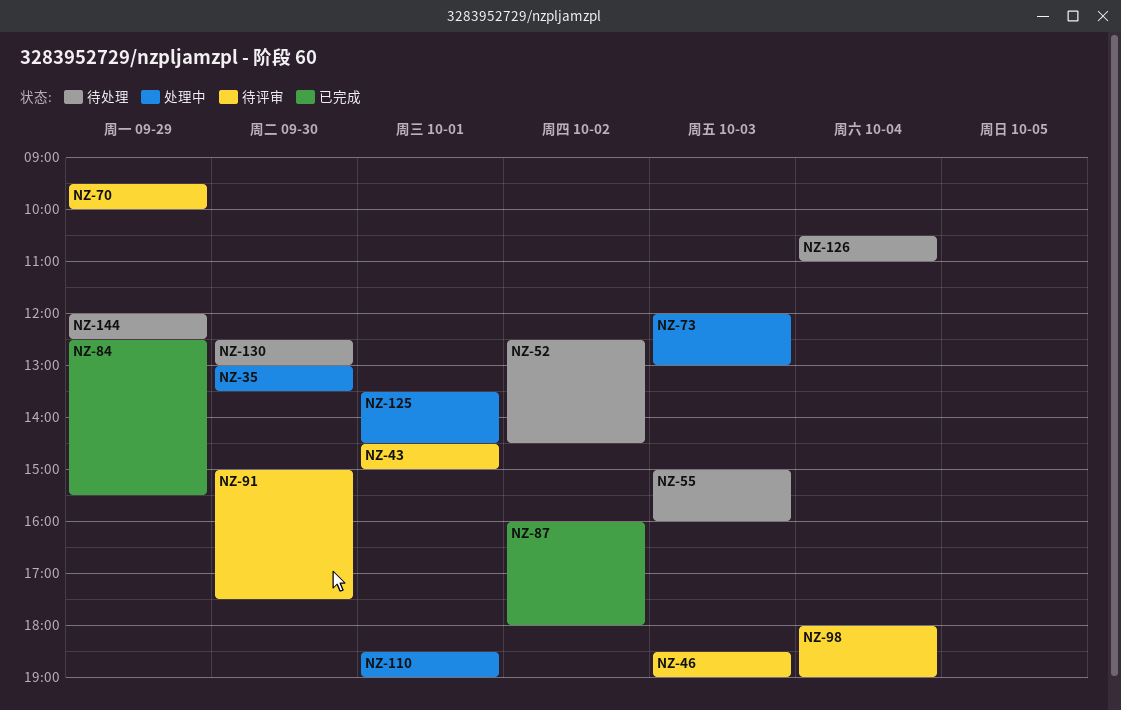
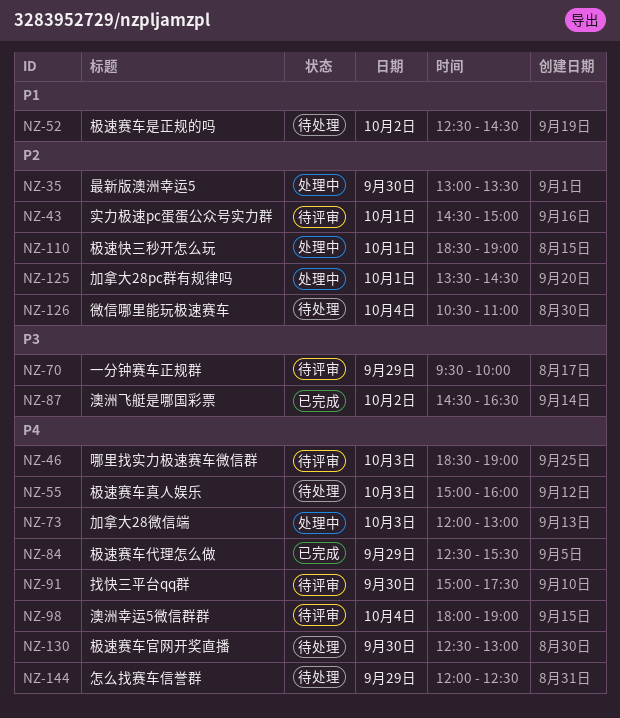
NZ-87, begins: 16:00 -> 14:30
NZ-87, ends: 18:00 -> 16:30

